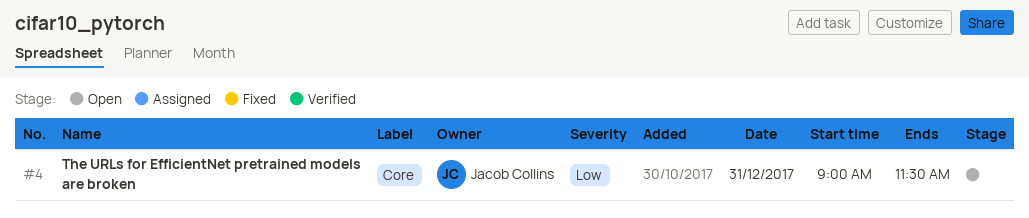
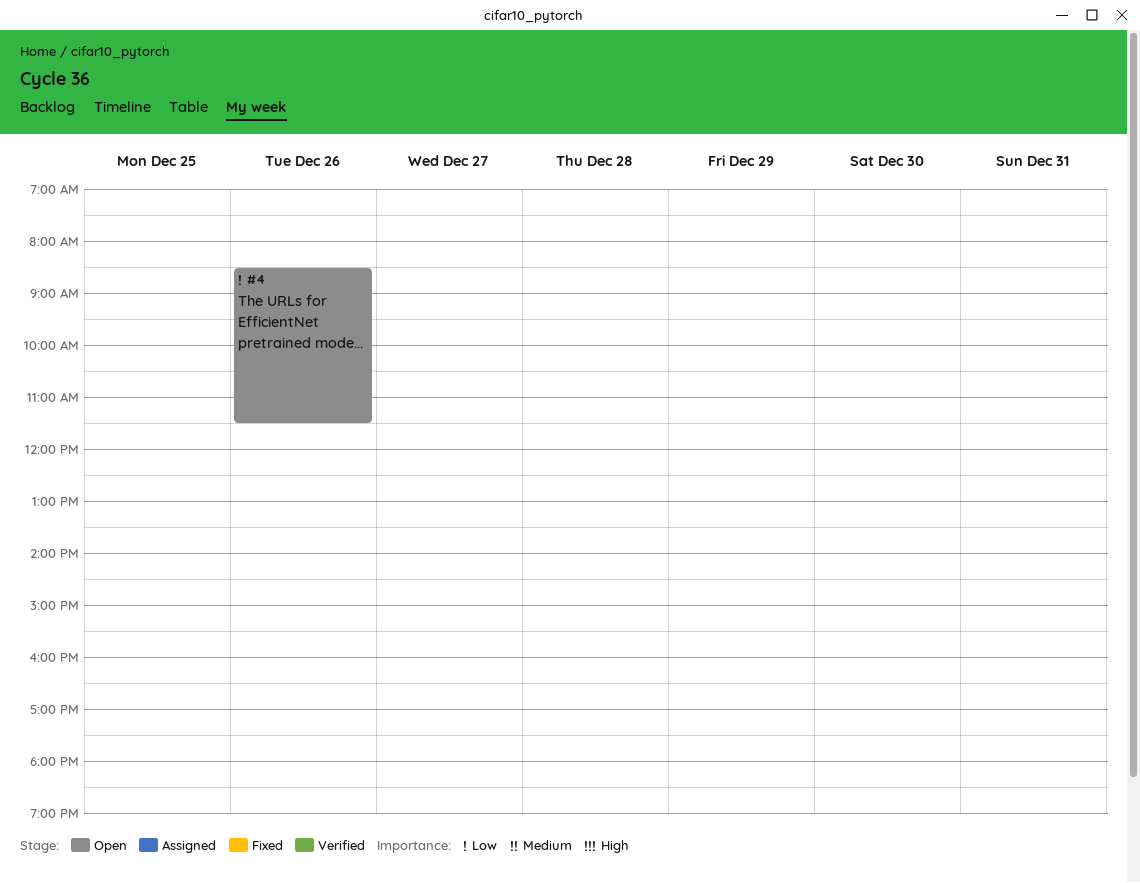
#4, day: Dec 31 -> Dec 26
#4, begins: 09:00 -> 08:30

